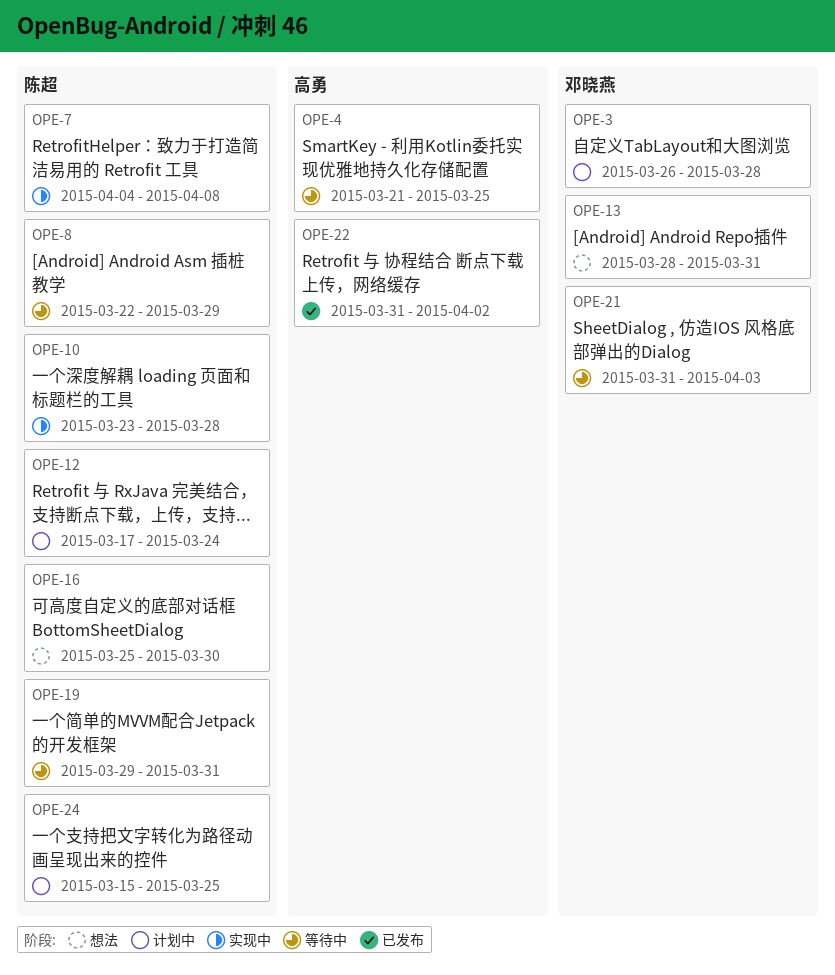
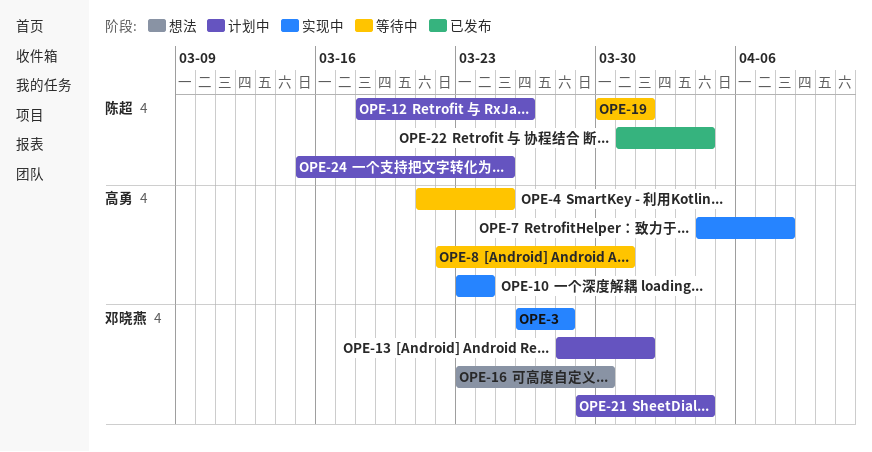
OPE-3, status: 计划中 -> 实现中
OPE-7, owner: 陈超 -> 高勇
OPE-8, owner: 陈超 -> 高勇
OPE-8, due: Mar 29 -> Mar 31
OPE-10, owner: 陈超 -> 高勇
OPE-10, due: Mar 28 -> Mar 24
OPE-12, start: Mar 17 -> Mar 18
OPE-12, due: Mar 24 -> Mar 26
OPE-13, status: 想法 -> 计划中
OPE-13, due: Mar 31 -> Apr 1
OPE-16, owner: 陈超 -> 邓晓燕
OPE-16, start: Mar 25 -> Mar 23
OPE-19, start: Mar 29 -> Mar 30
OPE-19, due: Mar 31 -> Apr 1
OPE-21, status: 等待中 -> 计划中
OPE-21, start: Mar 31 -> Mar 29
OPE-21, due: Apr 3 -> Apr 4
OPE-22, owner: 高勇 -> 陈超
OPE-22, due: Apr 2 -> Apr 4

